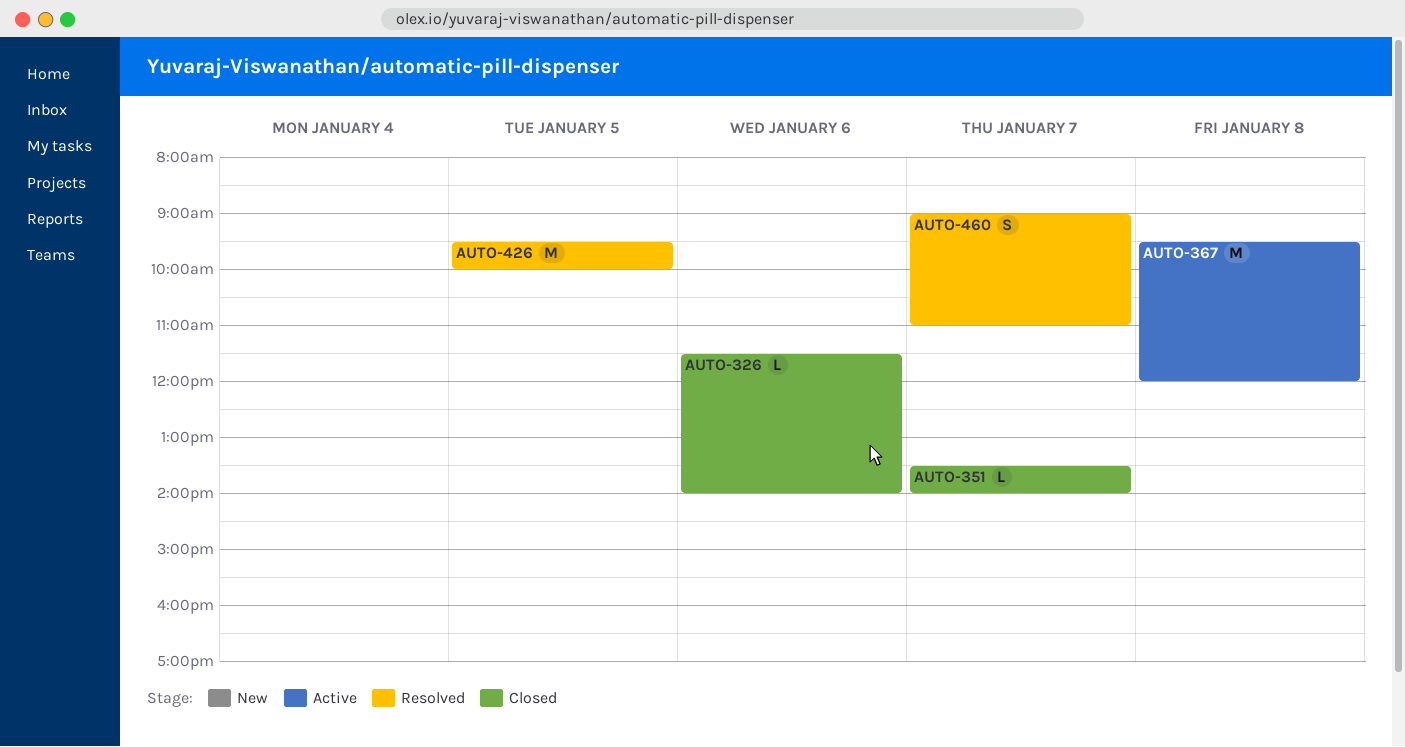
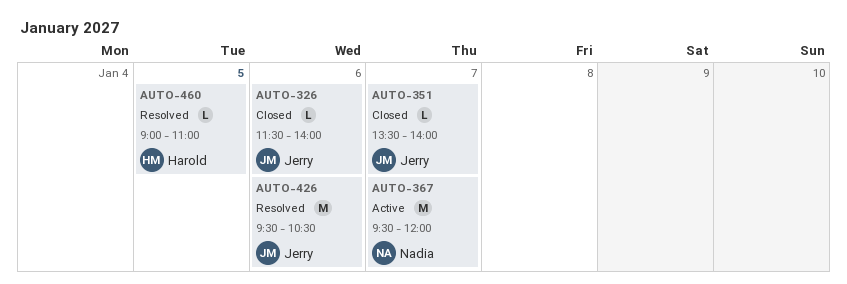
AUTO-367, day: Jan 8 -> Jan 7
AUTO-426, day: Jan 5 -> Jan 6
AUTO-426, ends: 10:00 -> 10:30
AUTO-460, estimate: S -> L
AUTO-460, day: Jan 7 -> Jan 5

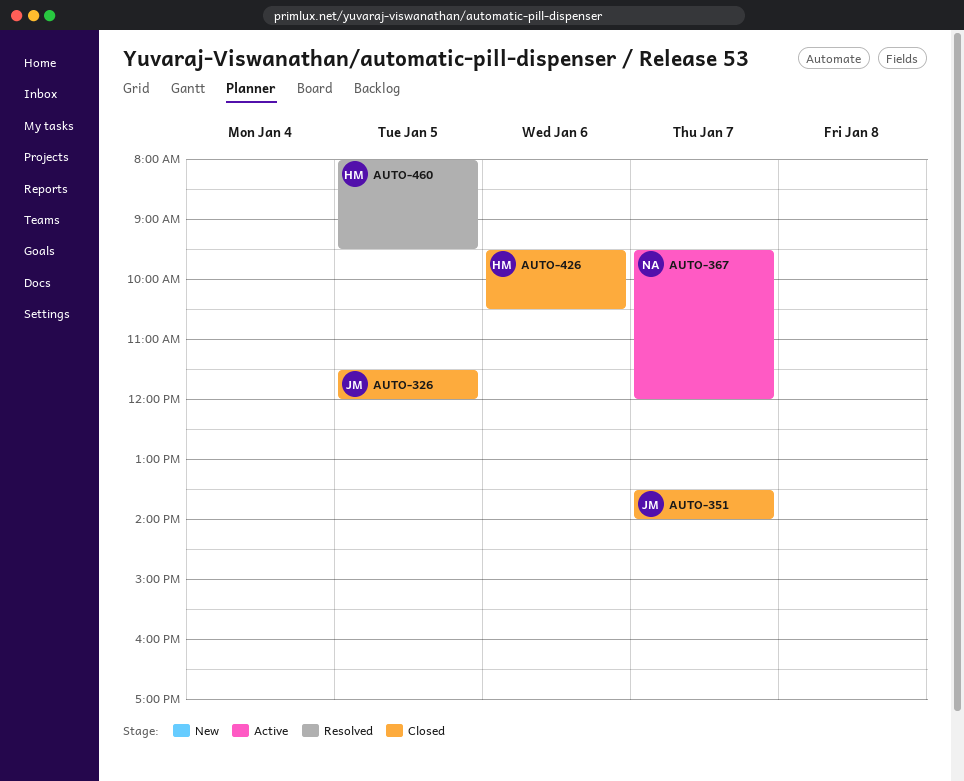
AUTO-326, day: Jan 6 -> Jan 5
AUTO-326, ends: 14:00 -> 12:00
AUTO-426, status: Resolved -> Closed
AUTO-426, owner: Jerry -> Harold
AUTO-460, begins: 09:00 -> 08:00
AUTO-460, ends: 11:00 -> 09:30

